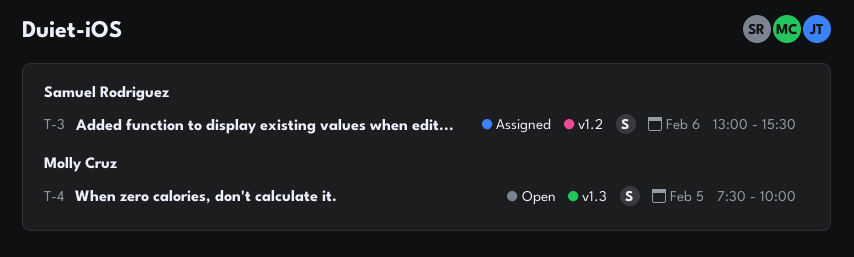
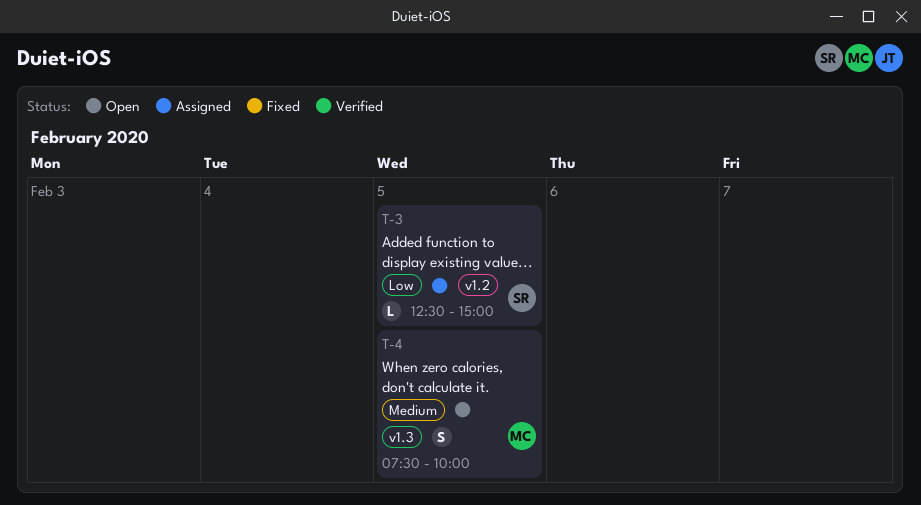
T-3, estimate: S -> L
T-3, day: Feb 6 -> Feb 5
T-3, begins: 13:00 -> 12:30
T-3, ends: 15:30 -> 15:00

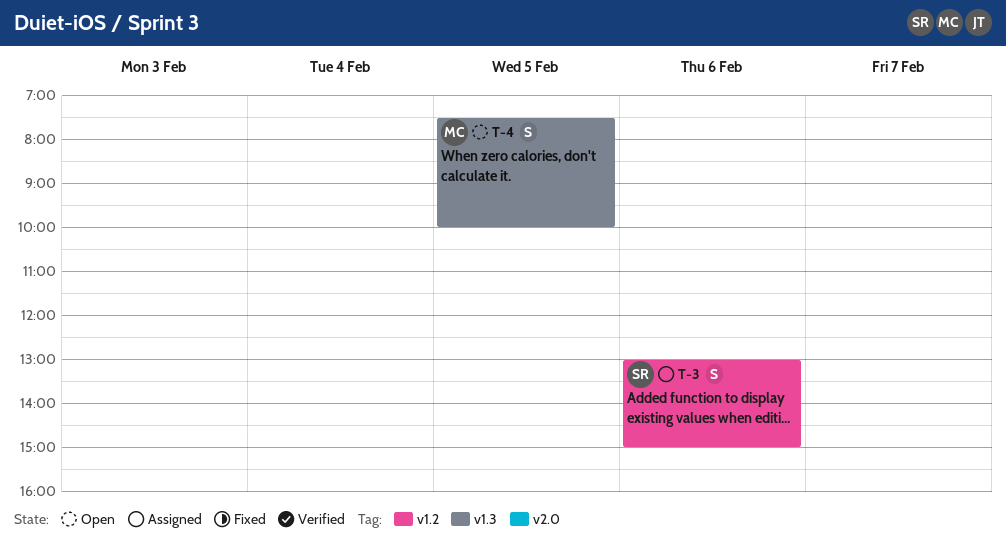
T-3, estimate: L -> S
T-3, day: Feb 5 -> Feb 6
T-3, begins: 12:30 -> 13:00

